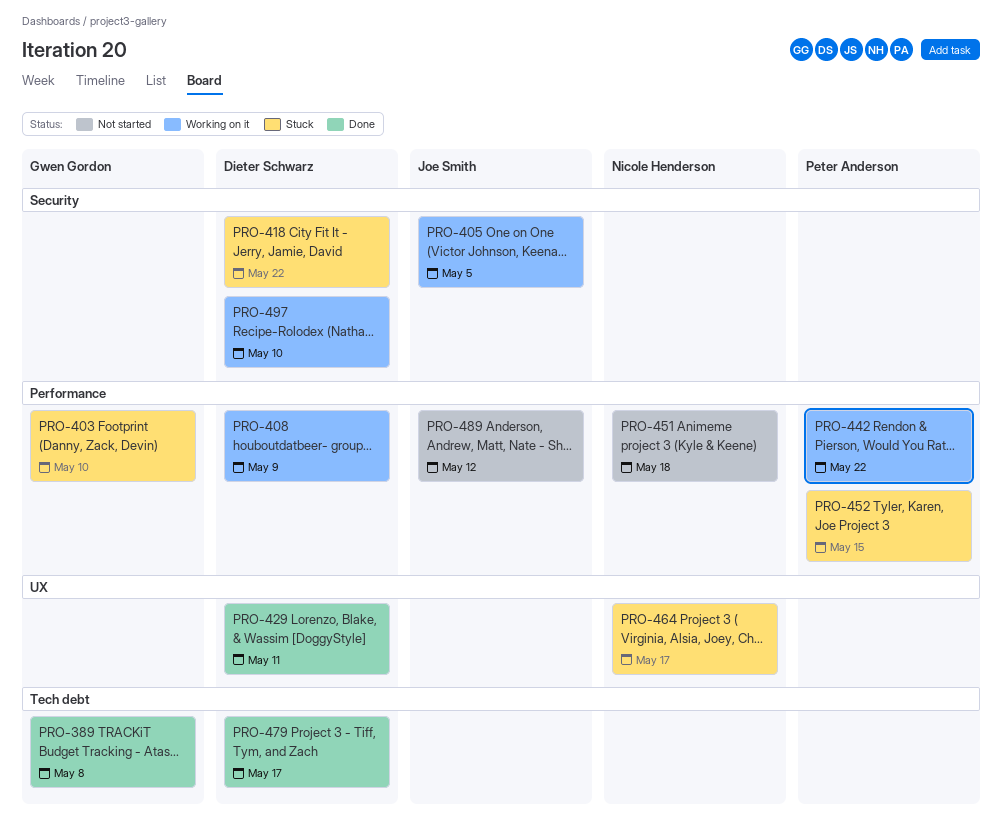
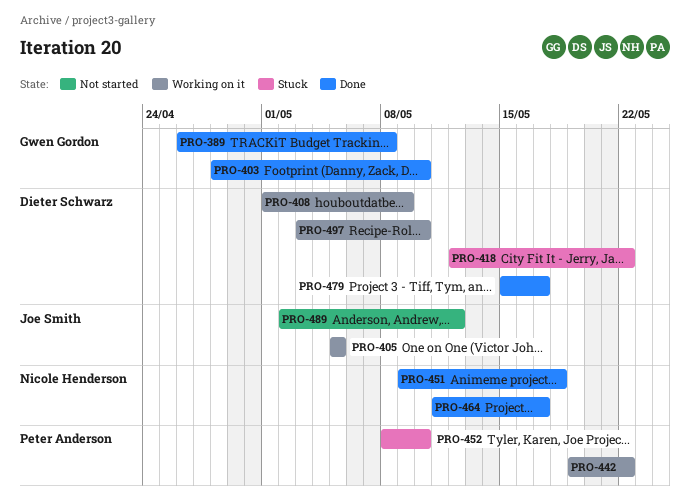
PRO-403, status: Stuck -> Done
PRO-429: present -> none
PRO-451, status: Not started -> Done
PRO-452, due: May 15 -> May 10
PRO-464, status: Stuck -> Done

